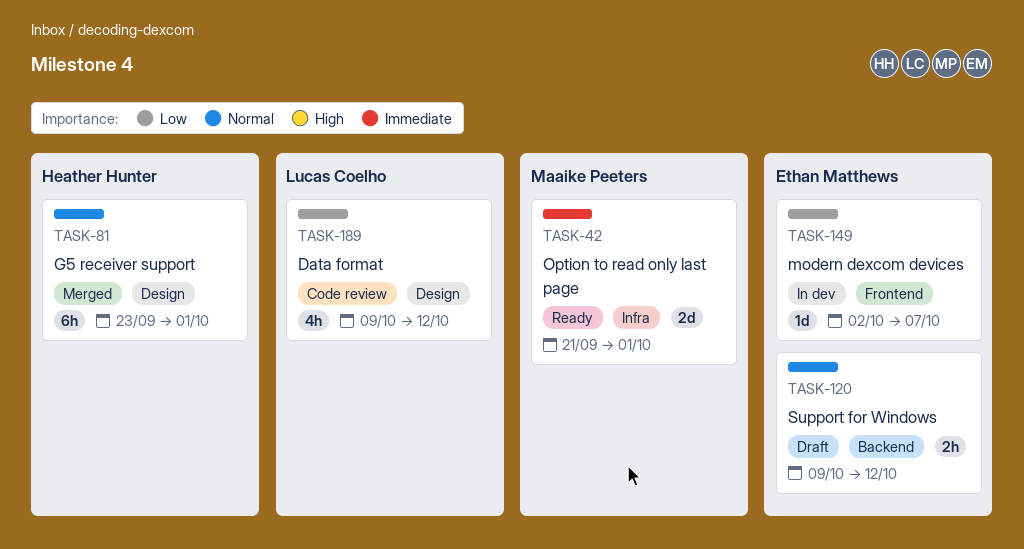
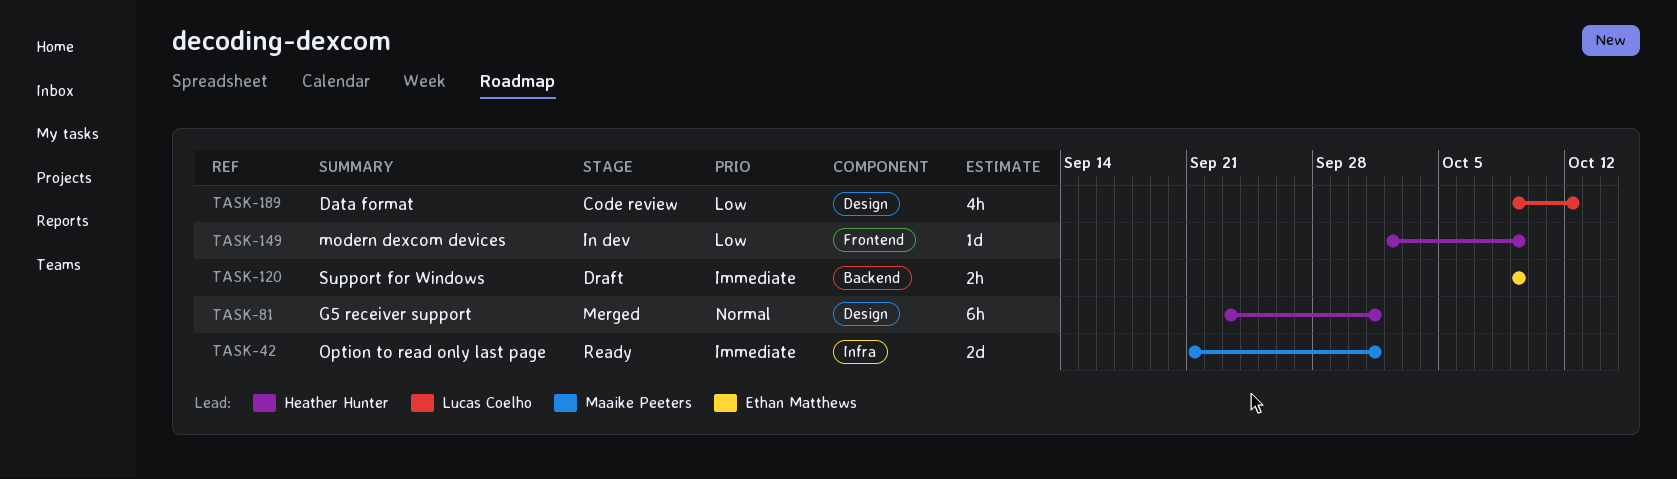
TASK-120, priority: Normal -> Immediate
TASK-120, due: Oct 12 -> Oct 9
TASK-149, owner: Ethan Matthews -> Heather Hunter
TASK-149, due: Oct 7 -> Oct 9

